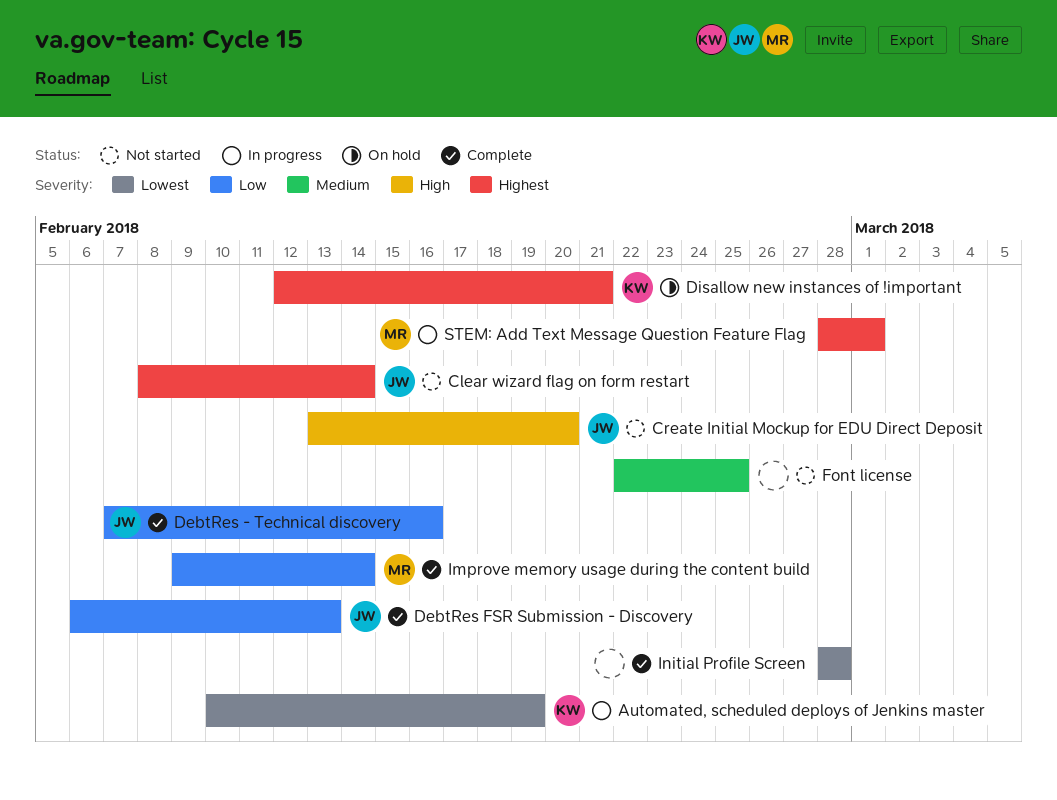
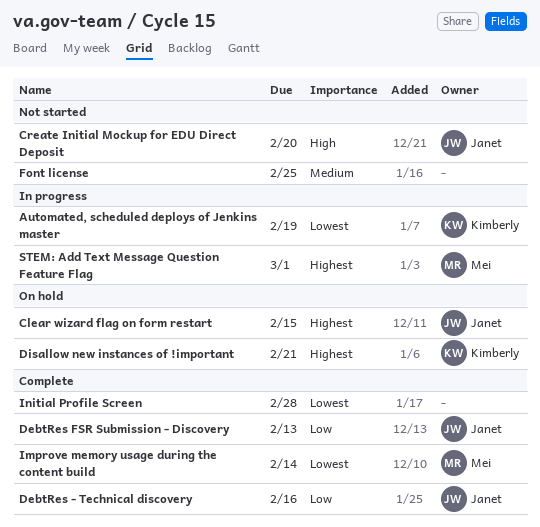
Clear wizard flag on form restart, status: Not started -> On hold
Clear wizard flag on form restart, due: Feb 14 -> Feb 15
Improve memory usage during the content build, priority: Low -> Lowest

